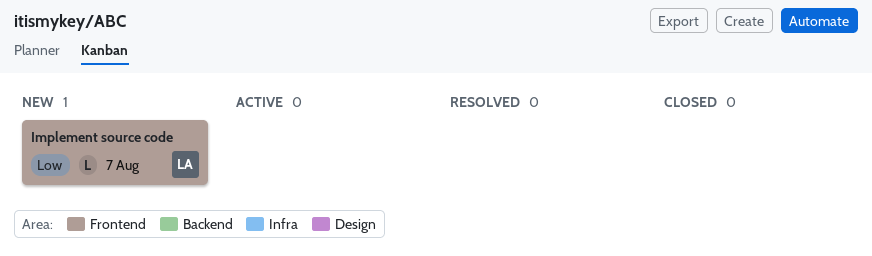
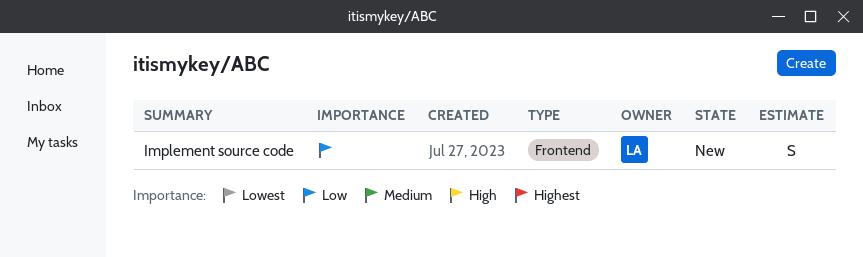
Implement source code, estimate: L -> S

